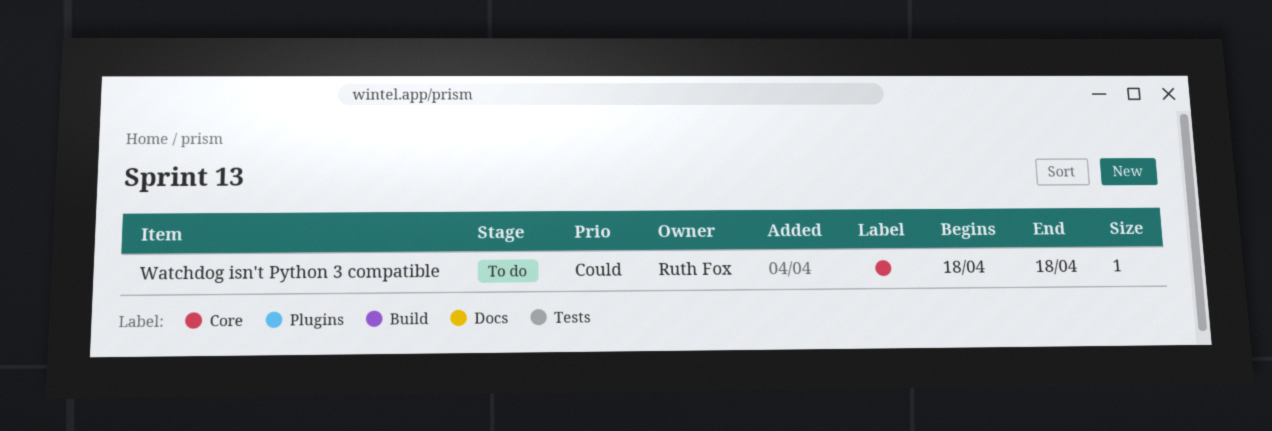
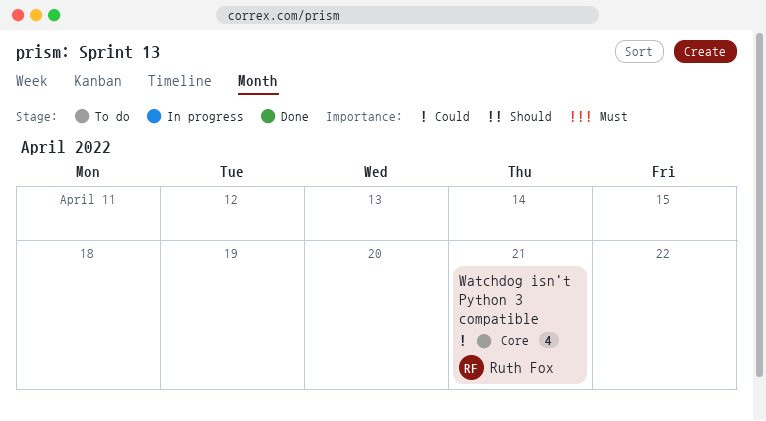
Watchdog isn't Python 3 compatible, estimate: 1 -> 4
Watchdog isn't Python 3 compatible, due: Apr 18 -> Apr 21

